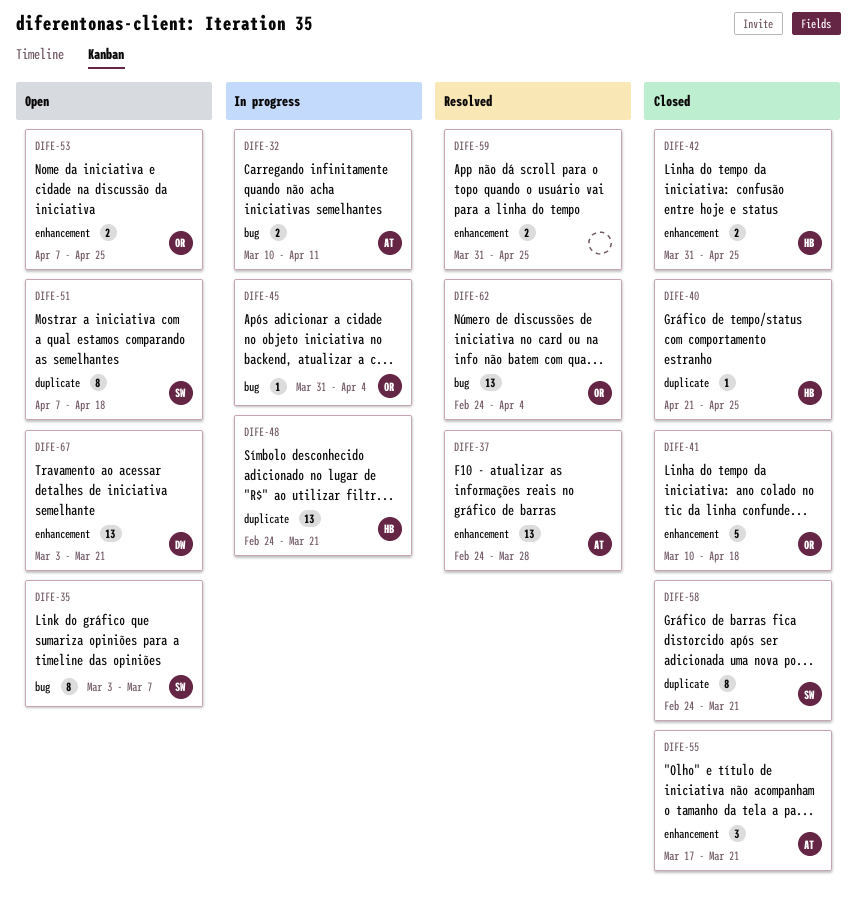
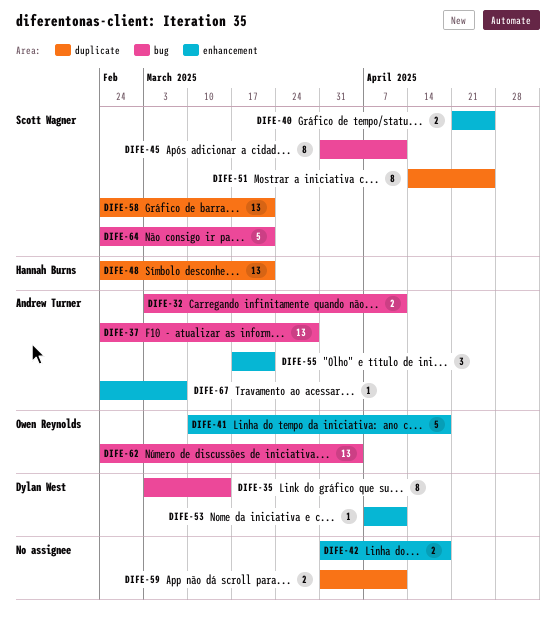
DIFE-32, start: Mar 10 -> Mar 3
DIFE-35, owner: Scott Wagner -> Dylan West
DIFE-35, due: Mar 7 -> Mar 14
DIFE-37, label: enhancement -> bug
DIFE-40, owner: Hannah Burns -> Scott Wagner
DIFE-40, label: duplicate -> enhancement
DIFE-40, estimate: 1 -> 2
DIFE-42, owner: Hannah Burns -> none
DIFE-42, due: Apr 25 -> Apr 18
DIFE-45, owner: Owen Reynolds -> Scott Wagner
DIFE-45, estimate: 1 -> 8
DIFE-45, due: Apr 4 -> Apr 11
DIFE-51, start: Apr 7 -> Apr 14
DIFE-51, due: Apr 18 -> Apr 25
DIFE-53, owner: Owen Reynolds -> Dylan West
DIFE-53, estimate: 2 -> 1
DIFE-53, due: Apr 25 -> Apr 11
DIFE-58, estimate: 8 -> 13
DIFE-59, label: enhancement -> duplicate
DIFE-59, due: Apr 25 -> Apr 11
DIFE-64: none -> present
DIFE-67, owner: Dylan West -> Andrew Turner
DIFE-67, estimate: 13 -> 1
DIFE-67, start: Mar 3 -> Feb 24
DIFE-67, due: Mar 21 -> Mar 7

